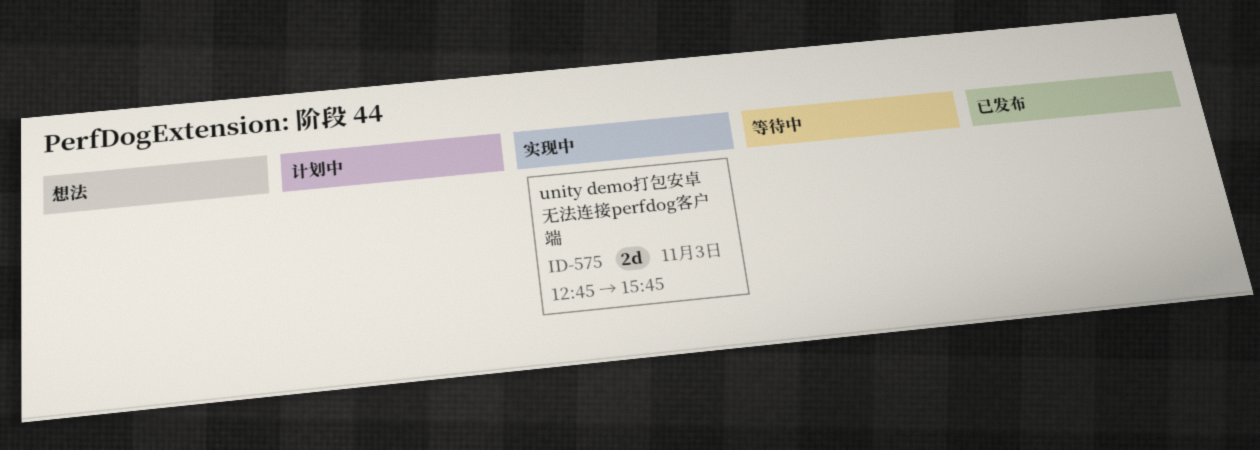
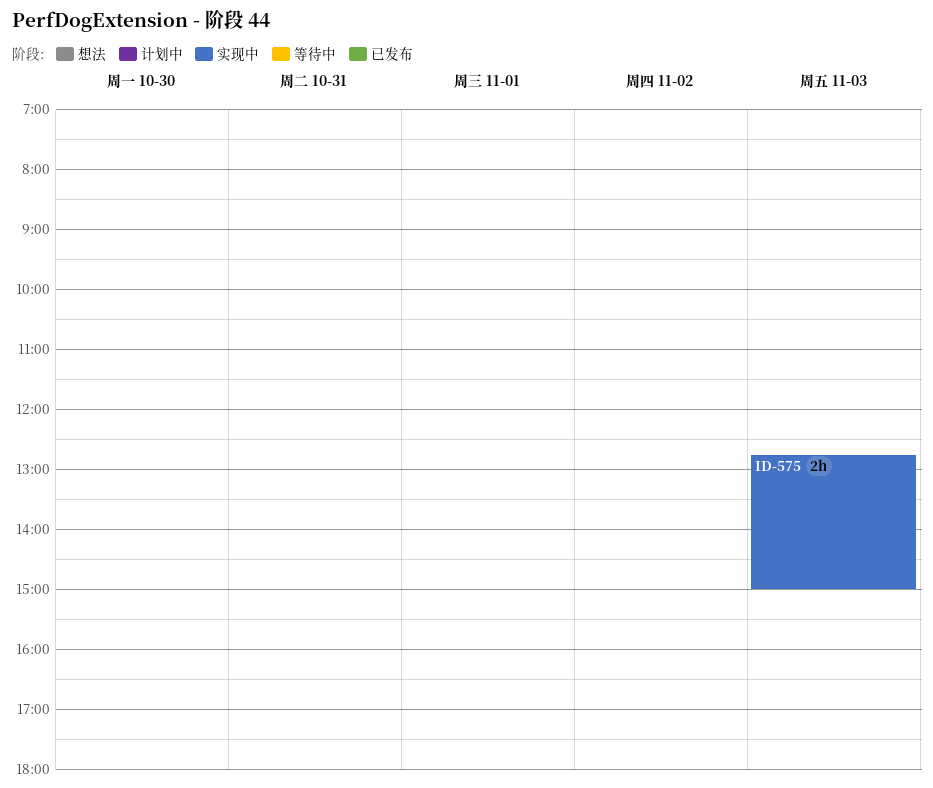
ID-575, estimate: 2d -> 2h
ID-575, ends: 15:45 -> 15:00

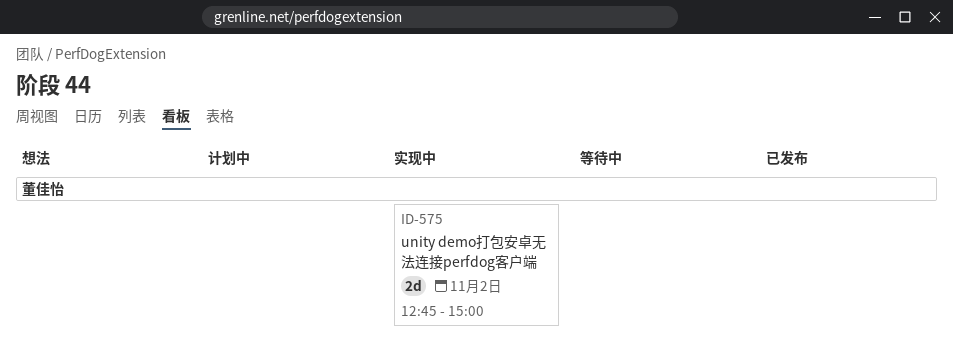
ID-575, estimate: 2h -> 2d
ID-575, day: Nov 3 -> Nov 2

